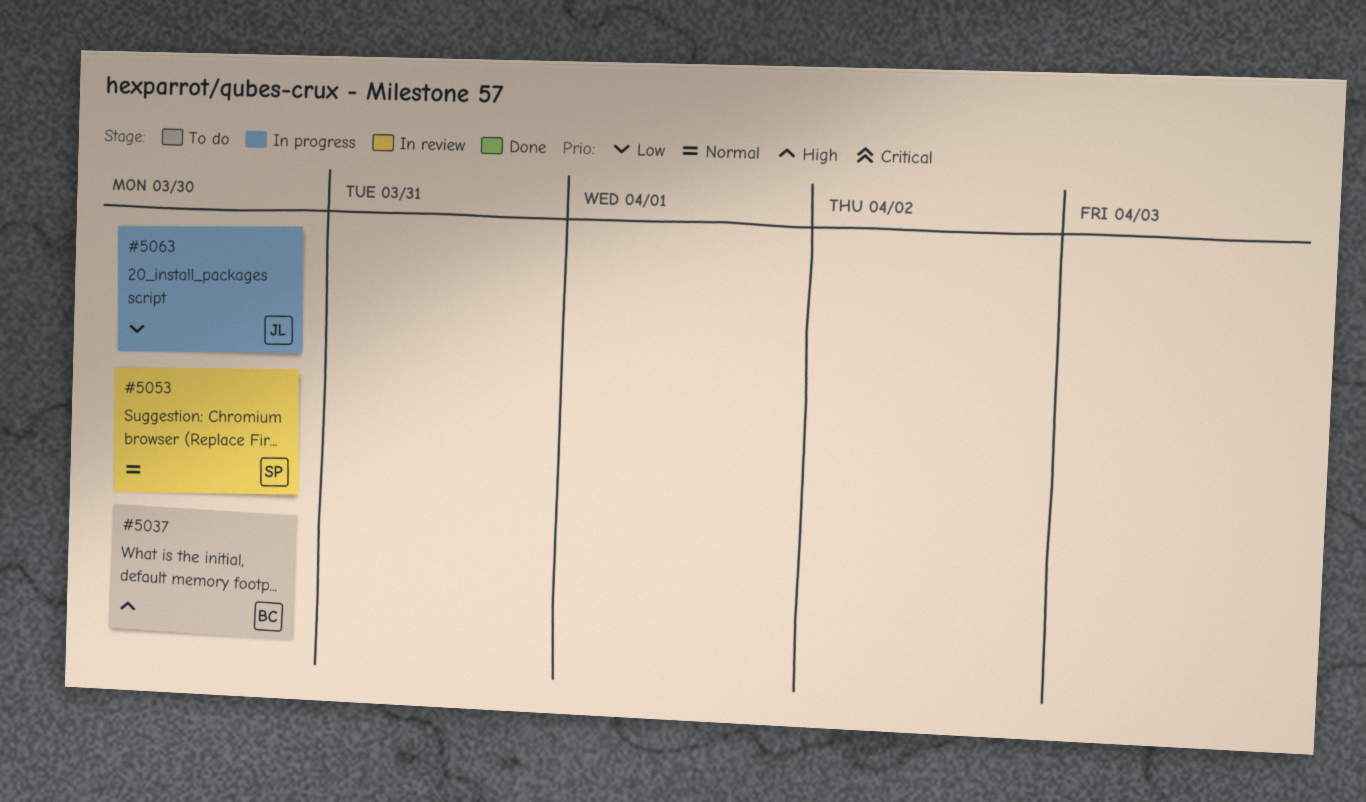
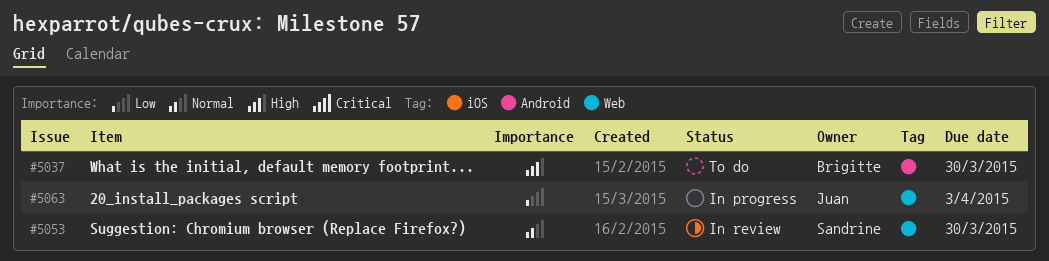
#5063, due: Mar 30 -> Apr 3

